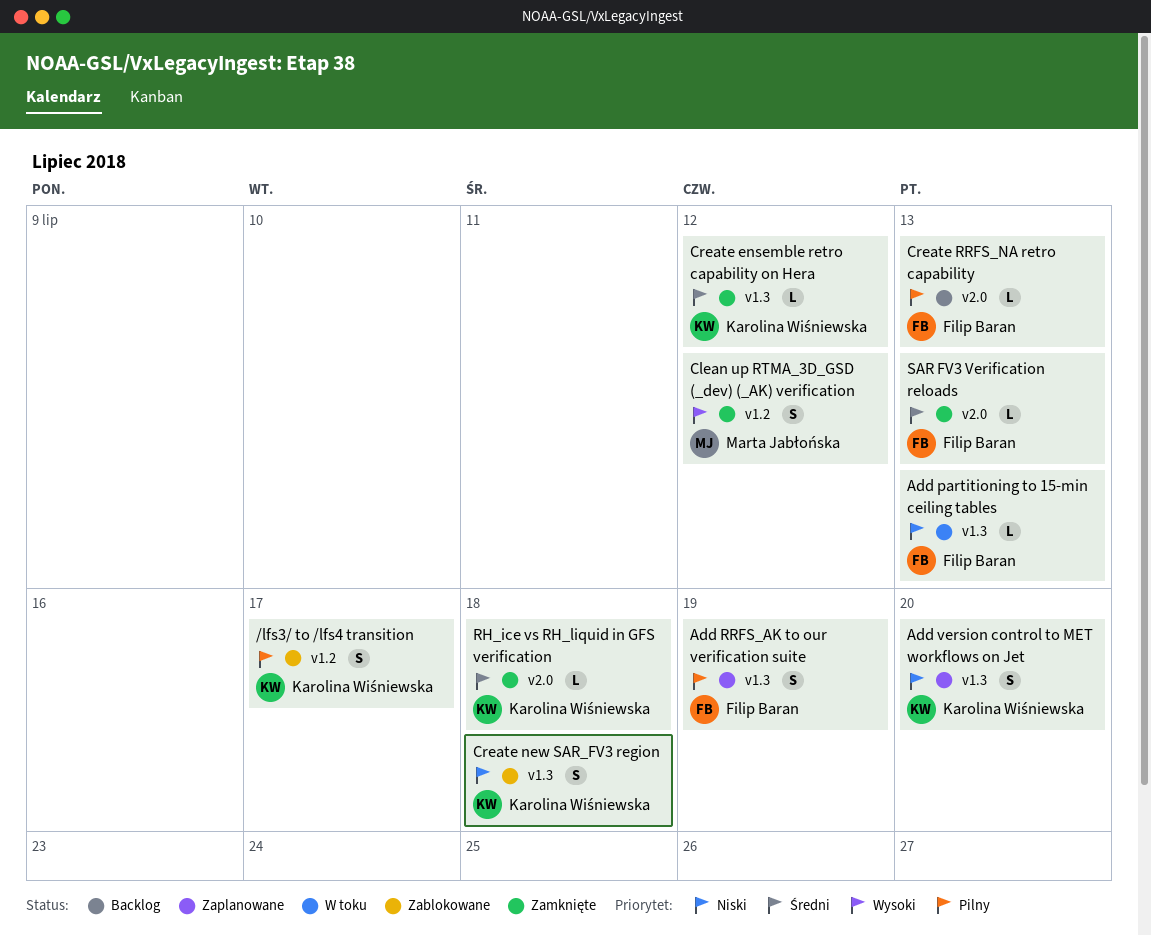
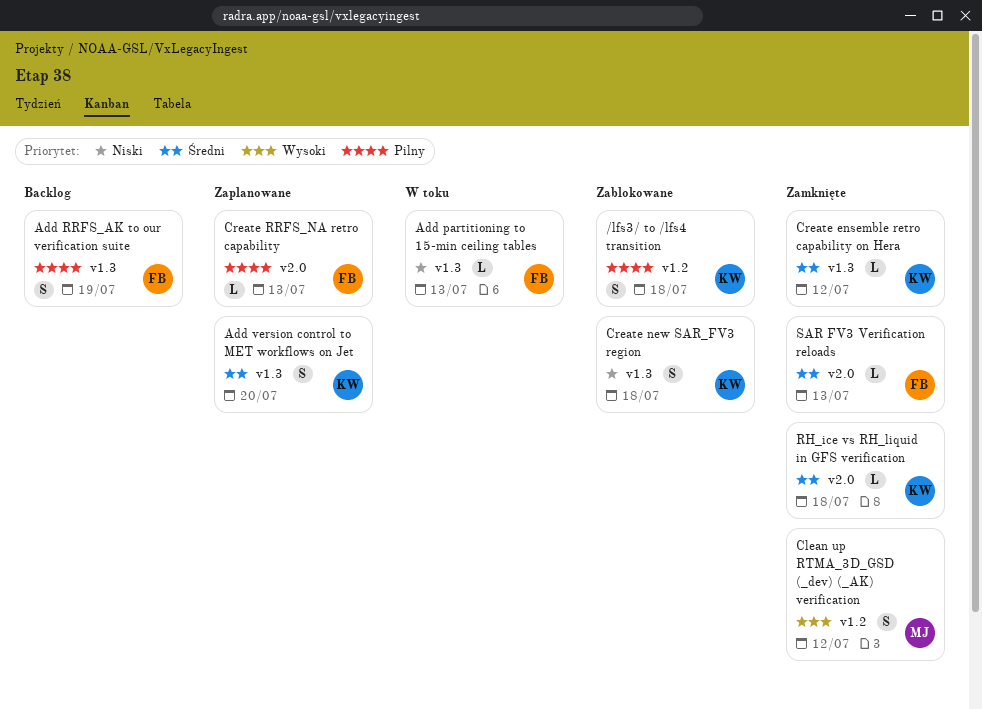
/lfs3/ to /lfs4 transition, due: Jul 17 -> Jul 18
Add RRFS_AK to our verification suite, status: Zaplanowane -> Backlog
Add version control to MET workflows on Jet, priority: Niski -> Średni
Create RRFS_NA retro capability, status: Backlog -> Zaplanowane

